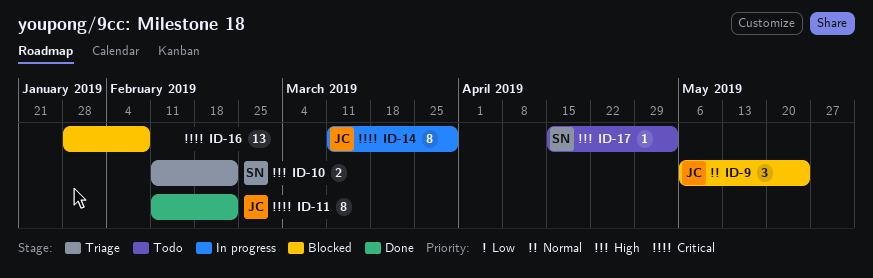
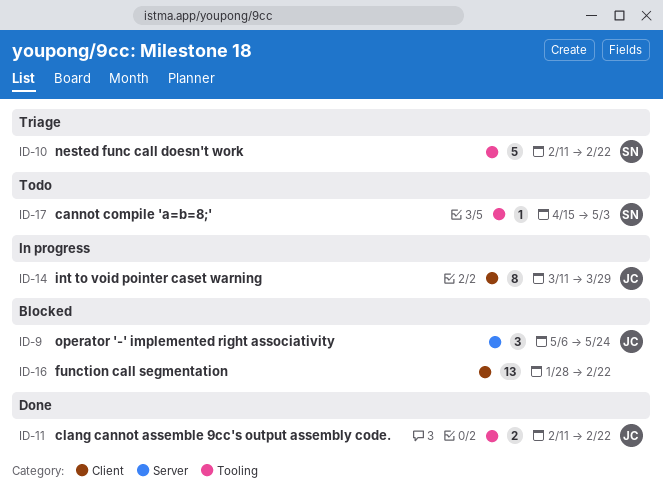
ID-10, estimate: 2 -> 5
ID-11, estimate: 8 -> 2
ID-16, due: Feb 8 -> Feb 22

